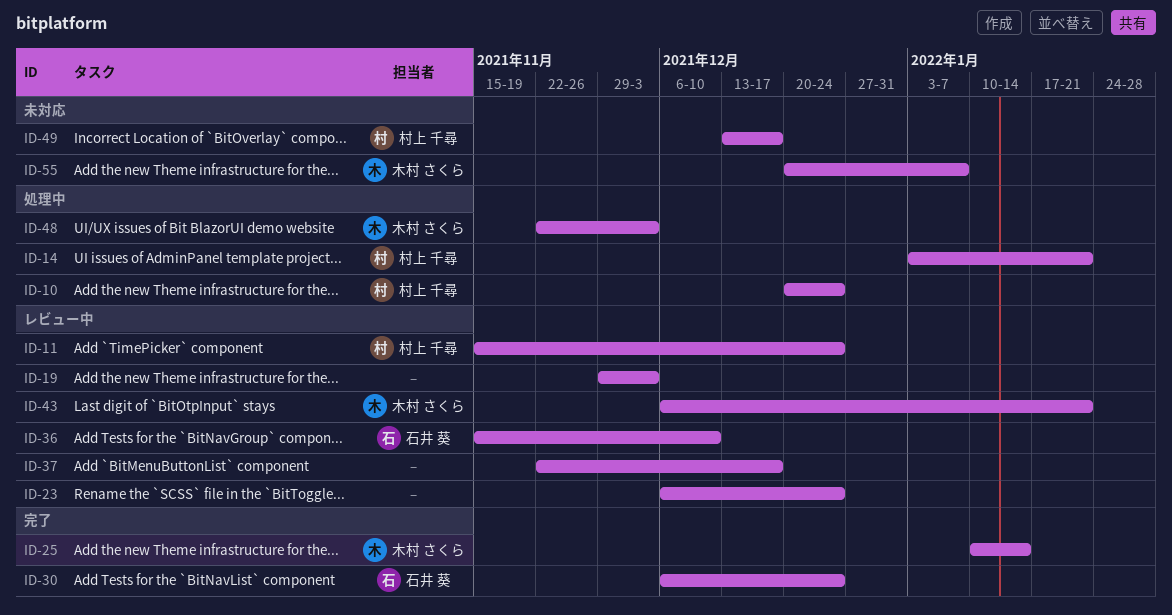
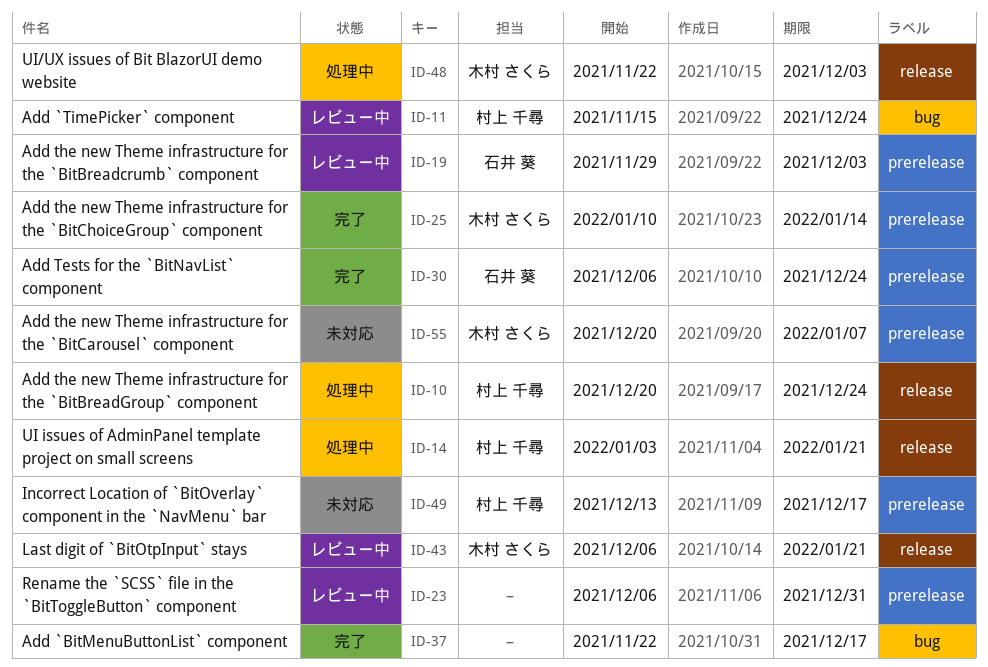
ID-19, owner: none -> 石井 葵
ID-23, due: Dec 24 -> Dec 31
ID-36: present -> none
ID-37, status: レビュー中 -> 完了

